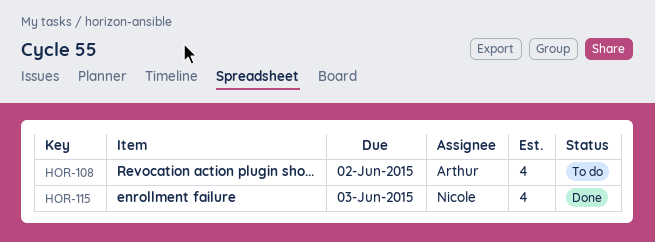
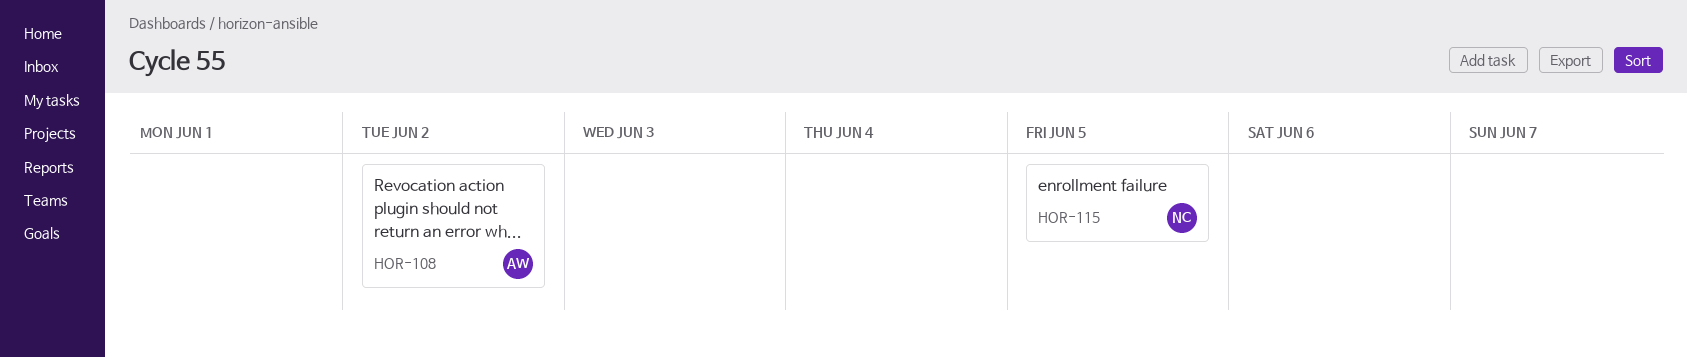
HOR-115, due: Jun 3 -> Jun 5

